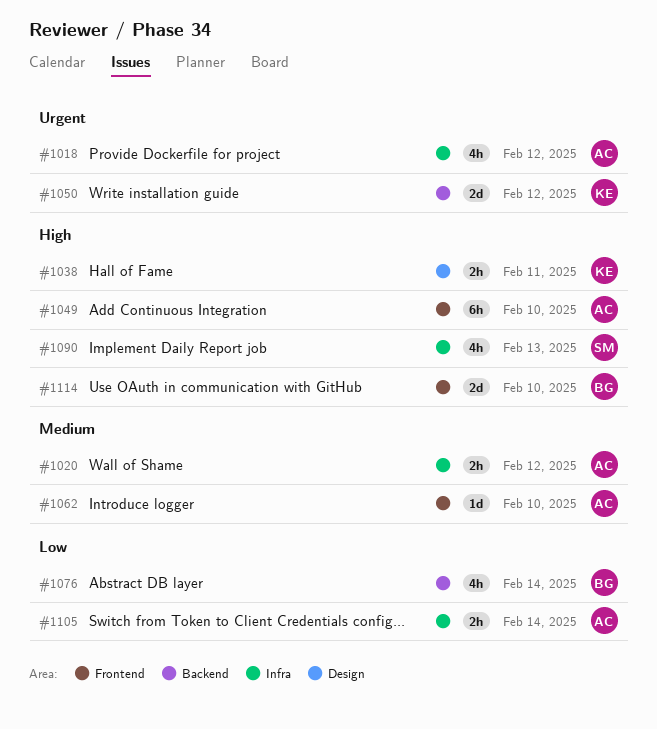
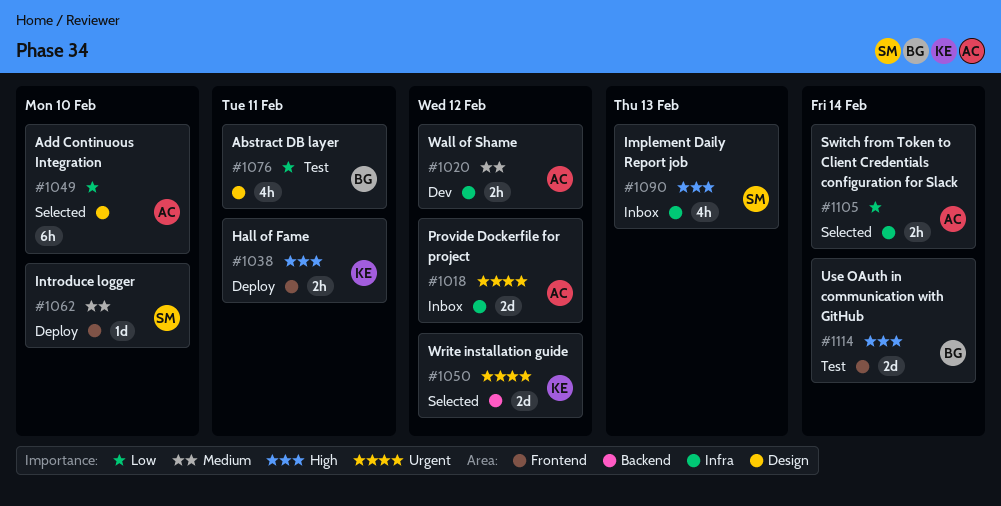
#1018, estimate: 4h -> 2d
#1038, label: Design -> Frontend
#1049, priority: High -> Low
#1049, label: Frontend -> Design
#1062, owner: AC -> SM
#1076, label: Backend -> Design
#1076, due: Feb 14 -> Feb 11
#1114, due: Feb 10 -> Feb 14

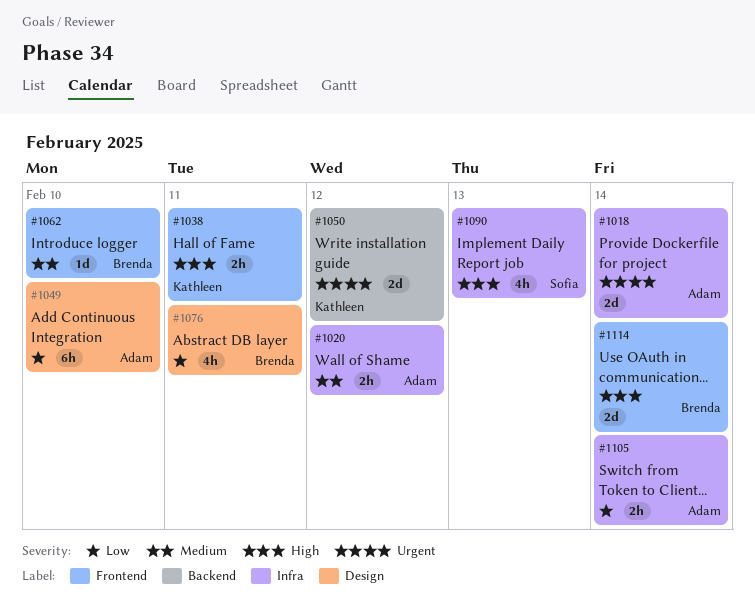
#1018, due: Feb 12 -> Feb 14
#1062, owner: Sofia -> Brenda

